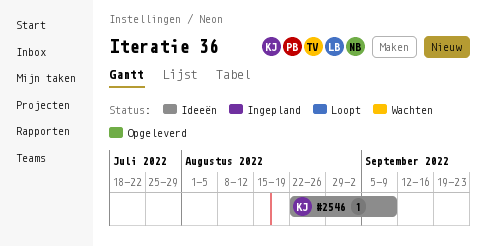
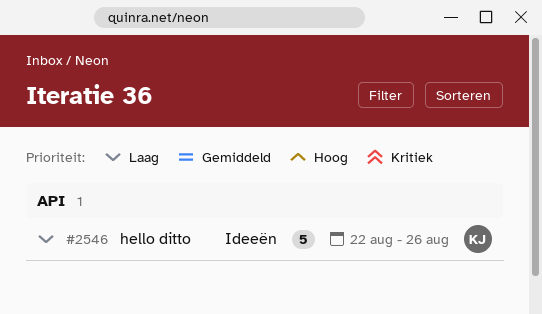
#2546, estimate: 1 -> 5
#2546, due: Sep 9 -> Aug 26

